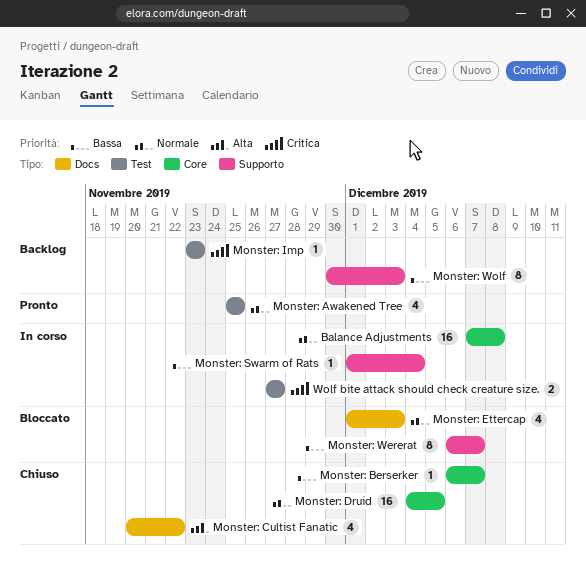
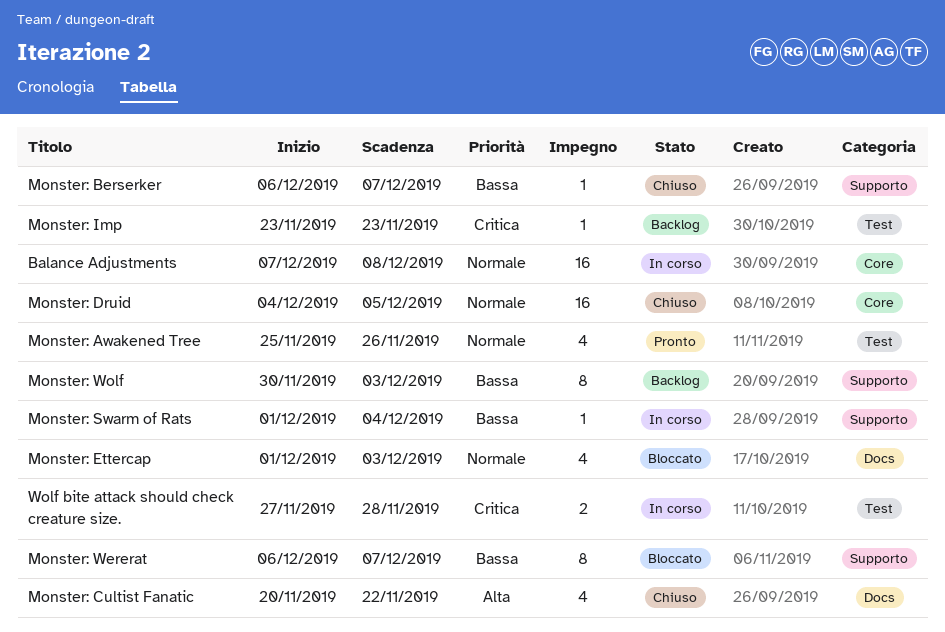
Monster: Awakened Tree, due: Nov 25 -> Nov 26
Monster: Berserker, label: Core -> Supporto
Wolf bite attack should check creature size., due: Nov 27 -> Nov 28

